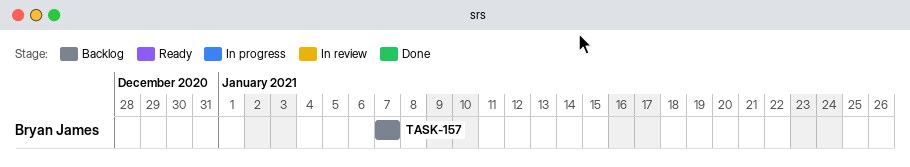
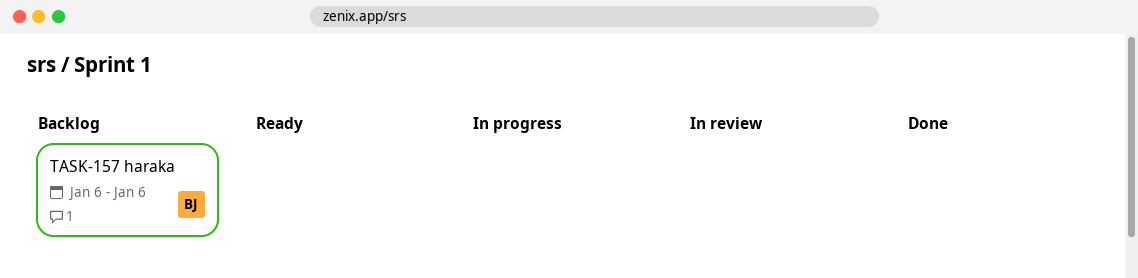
TASK-157, start: Jan 7 -> Jan 6
TASK-157, due: Jan 7 -> Jan 6

